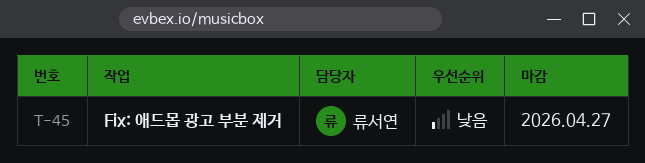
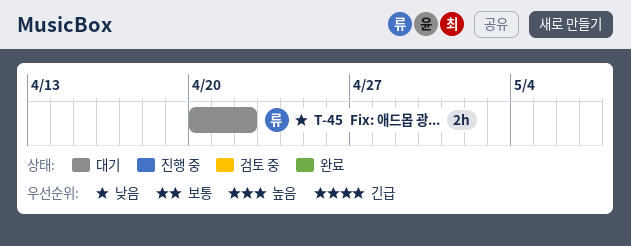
T-45, due: Apr 27 -> Apr 22

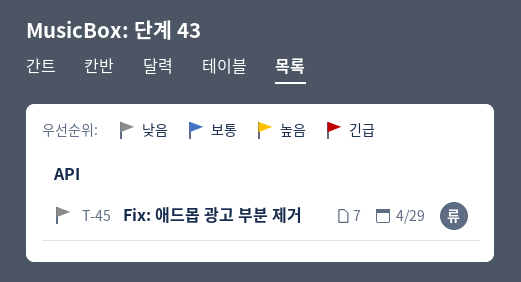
T-45, due: Apr 22 -> Apr 29

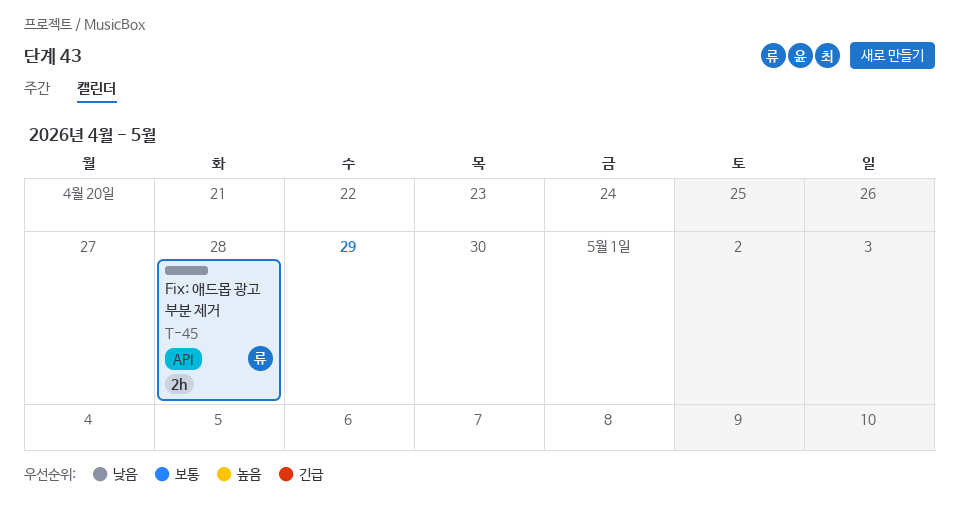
T-45, due: Apr 29 -> Apr 28

